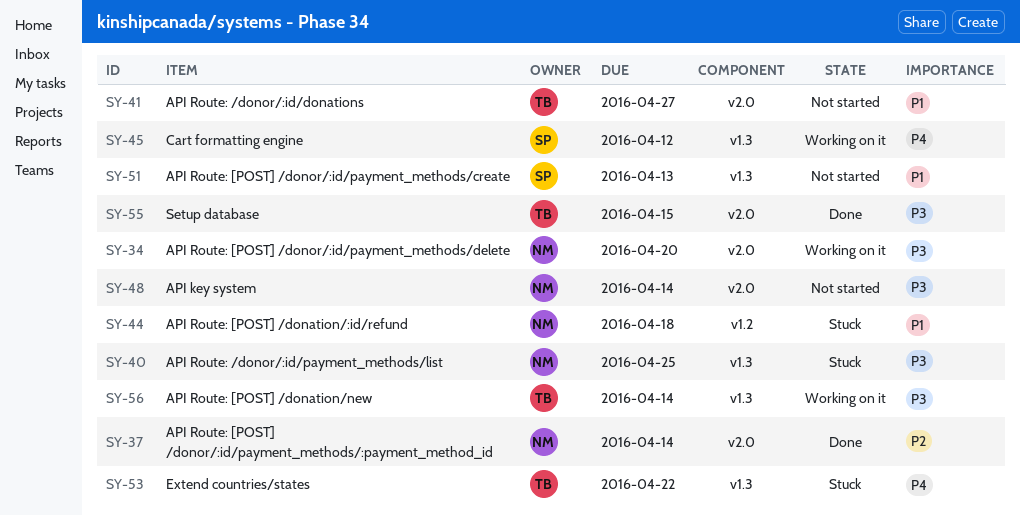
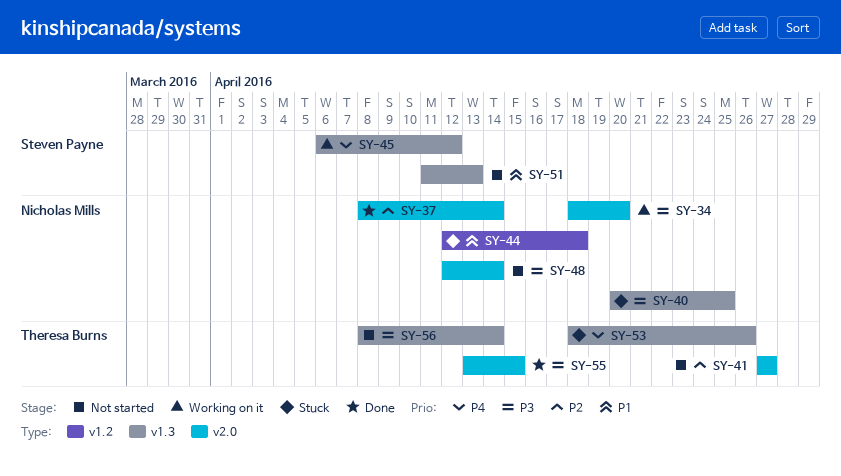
SY-41, priority: P1 -> P2
SY-53, due: Apr 22 -> Apr 26
SY-56, status: Working on it -> Not started

